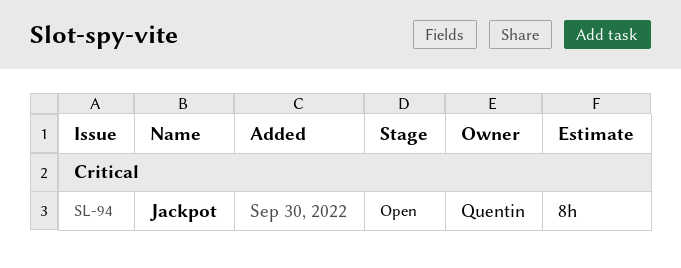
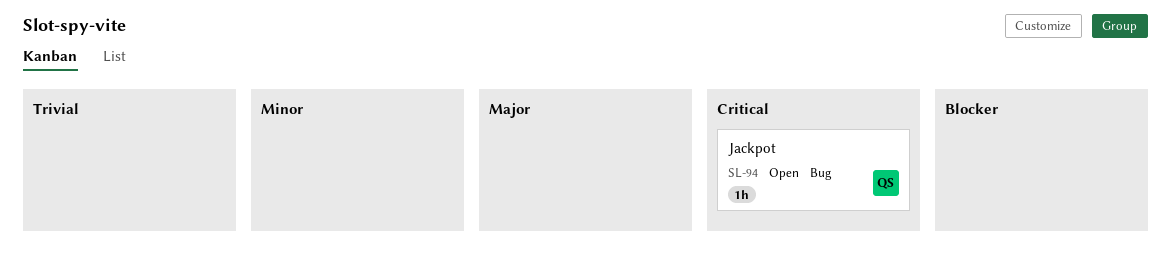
SL-94, estimate: 8h -> 1h

